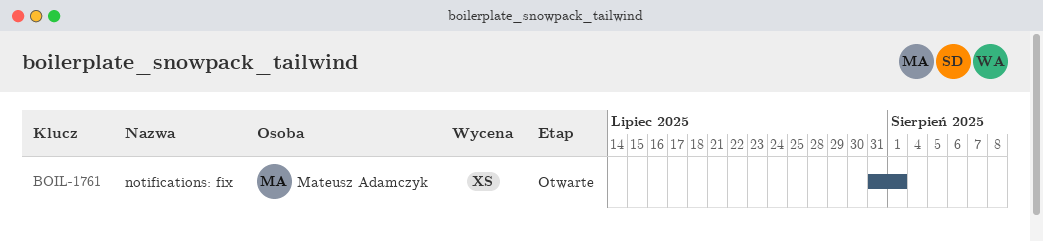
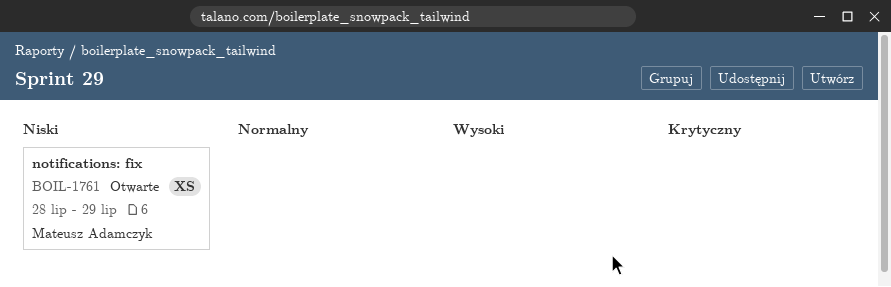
BOIL-1761, start: Jul 31 -> Jul 28
BOIL-1761, due: Aug 1 -> Jul 29

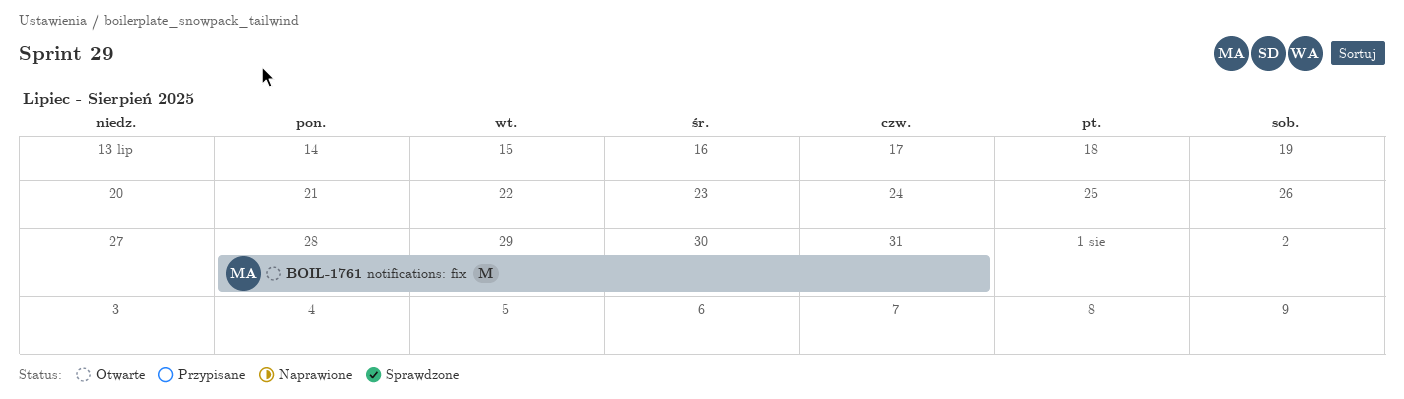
BOIL-1761, estimate: XS -> M
BOIL-1761, due: Jul 29 -> Jul 31

